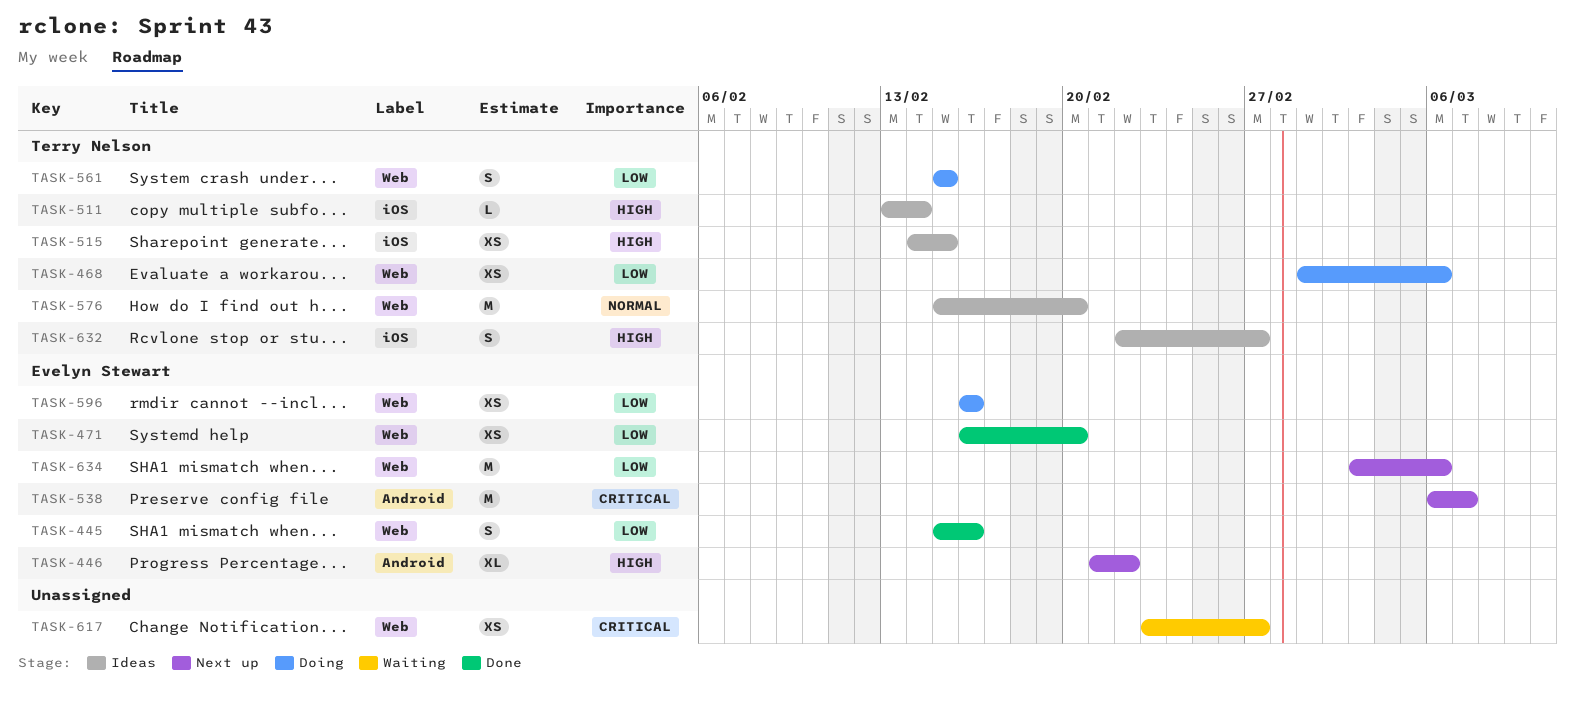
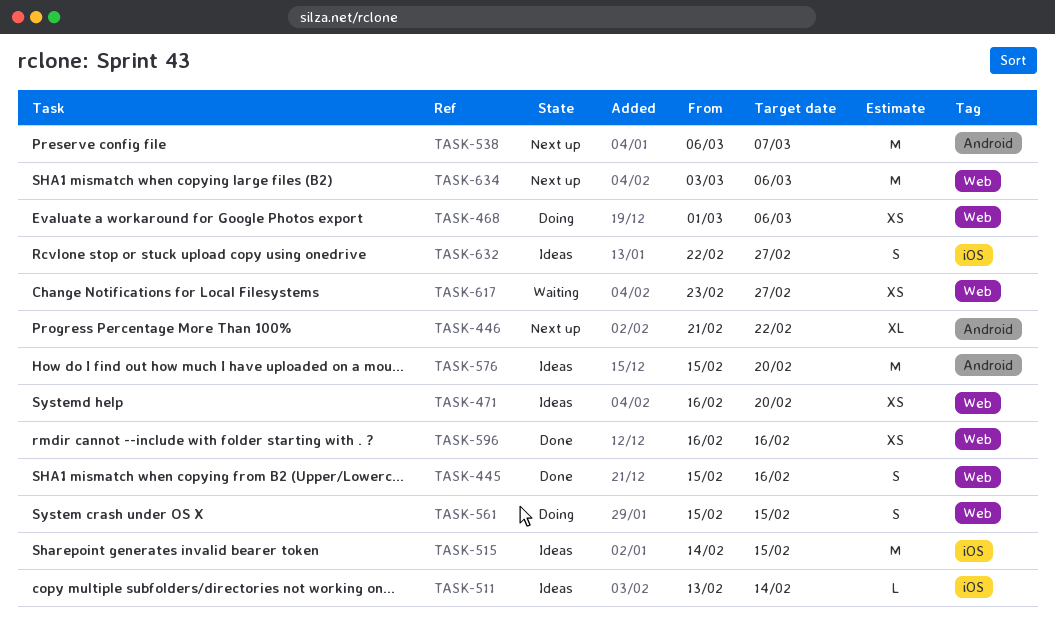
TASK-471, status: Done -> Ideas
TASK-515, estimate: XS -> M
TASK-576, label: Web -> Android
TASK-596, status: Doing -> Done

